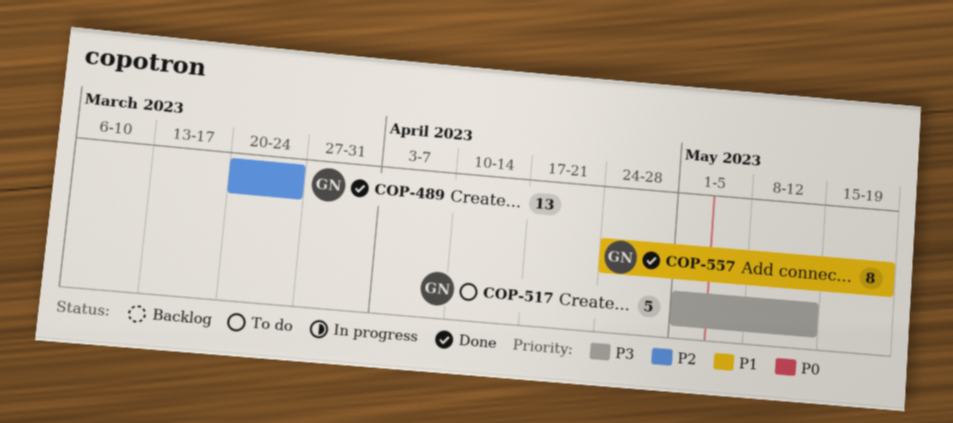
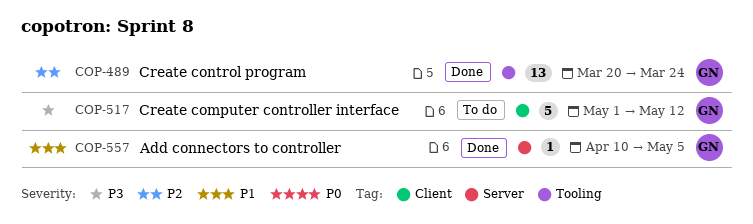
COP-557, estimate: 8 -> 1
COP-557, start: Apr 24 -> Apr 10
COP-557, due: May 19 -> May 5

